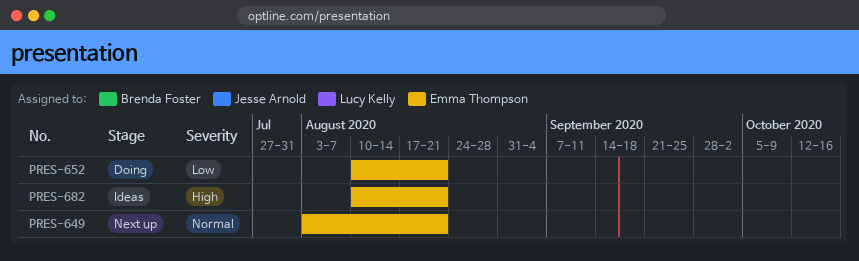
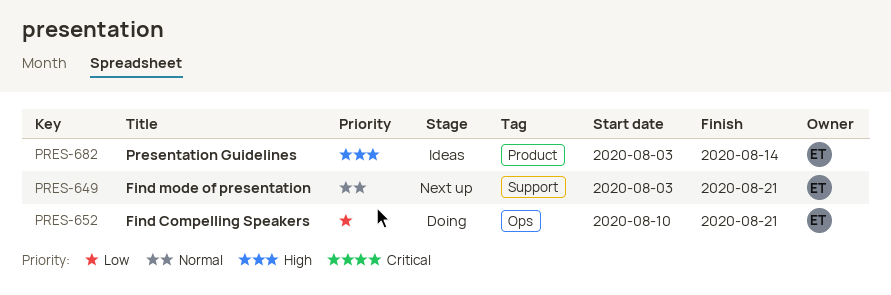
PRES-682, start: Aug 10 -> Aug 3
PRES-682, due: Aug 21 -> Aug 14

